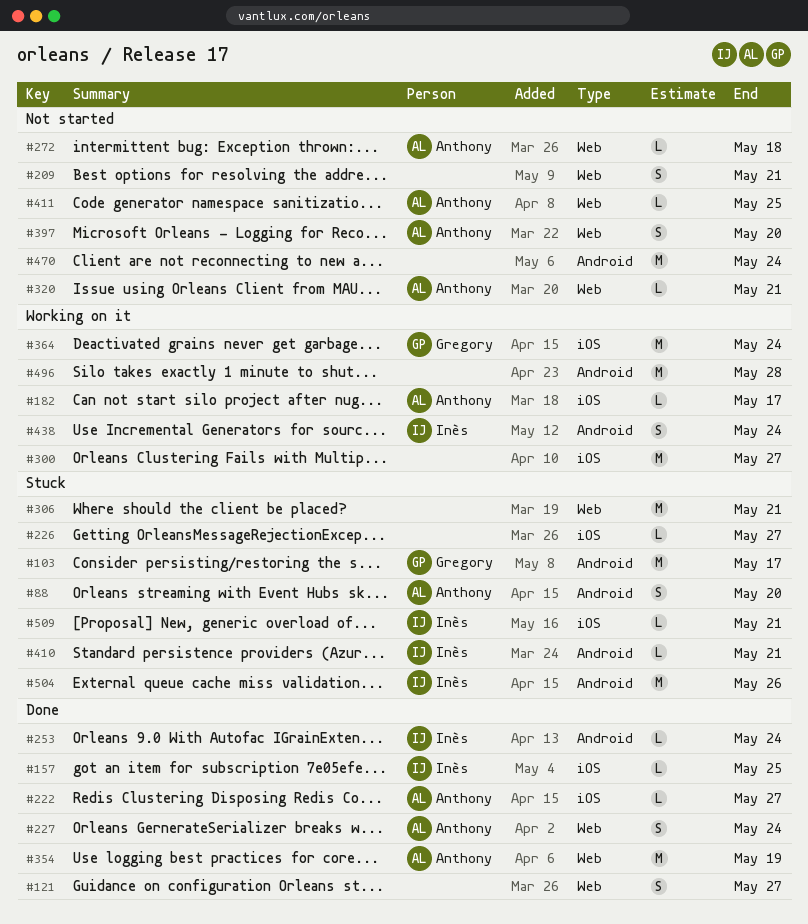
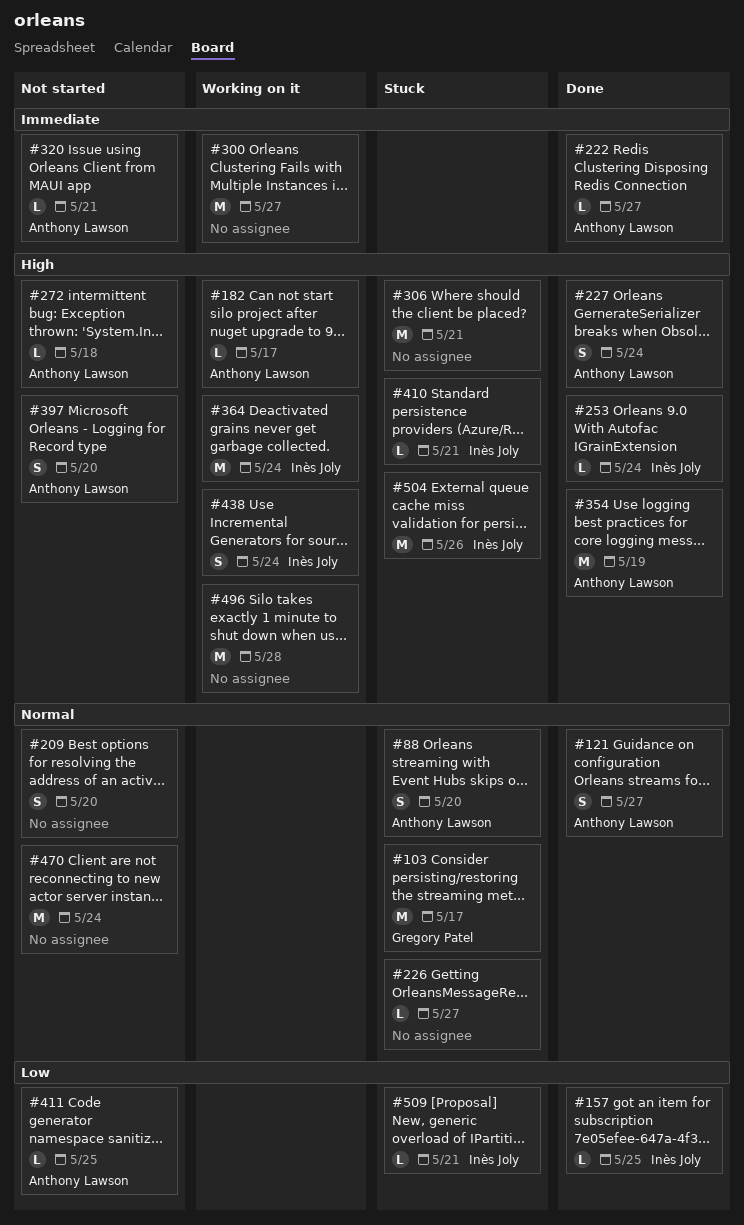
#121, owner: none -> Anthony Lawson
#209, due: May 21 -> May 20
#364, owner: Gregory Patel -> Inès Joly

